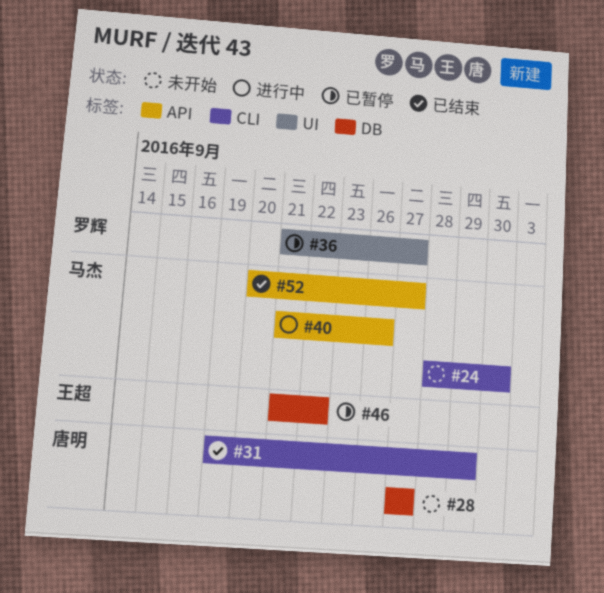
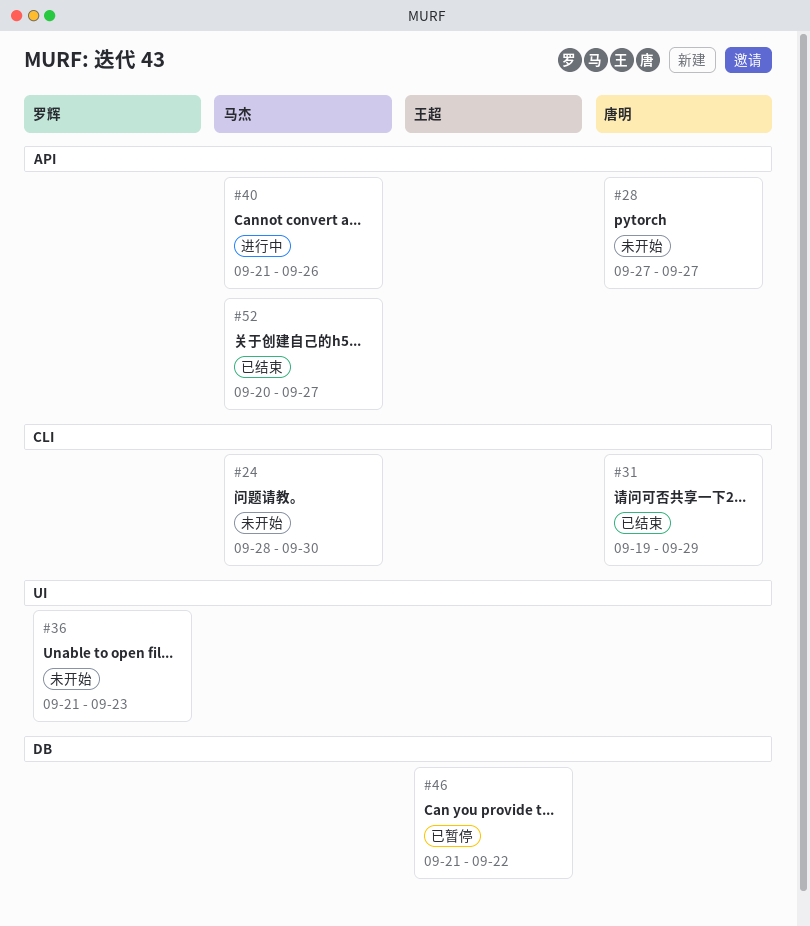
#28, label: DB -> API
#36, status: 已暂停 -> 未开始
#36, due: Sep 27 -> Sep 23

